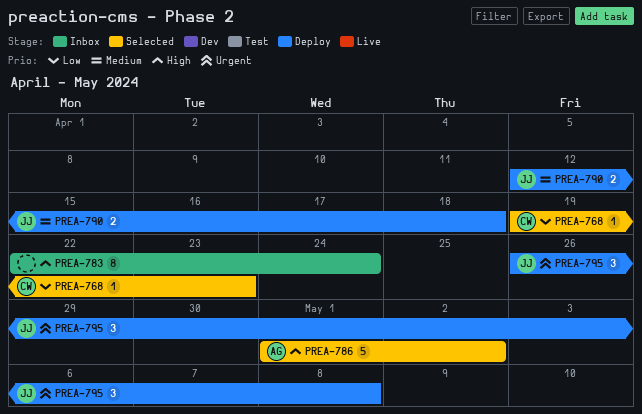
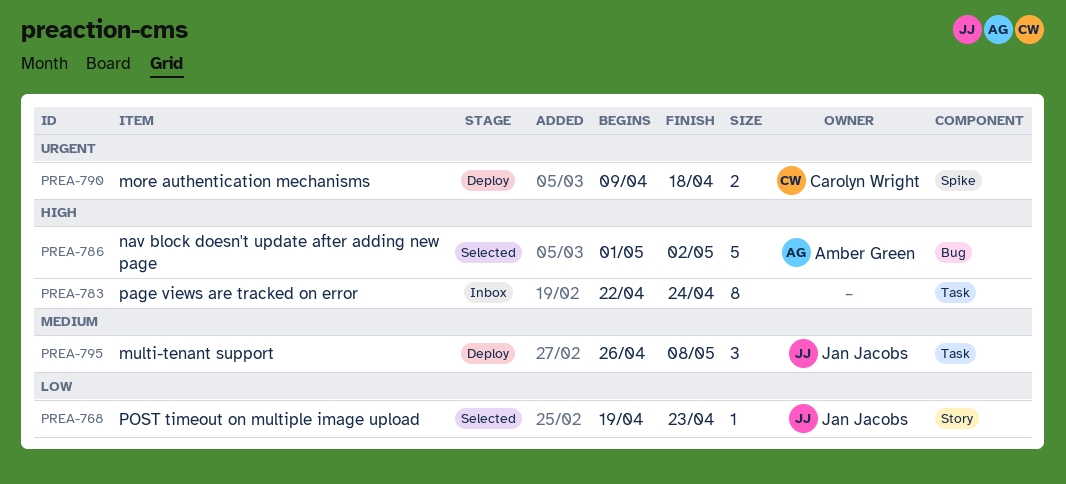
PREA-768, owner: Carolyn Wright -> Jan Jacobs
PREA-790, owner: Jan Jacobs -> Carolyn Wright
PREA-790, priority: Medium -> Urgent
PREA-790, start: Apr 12 -> Apr 9
PREA-795, priority: Urgent -> Medium

